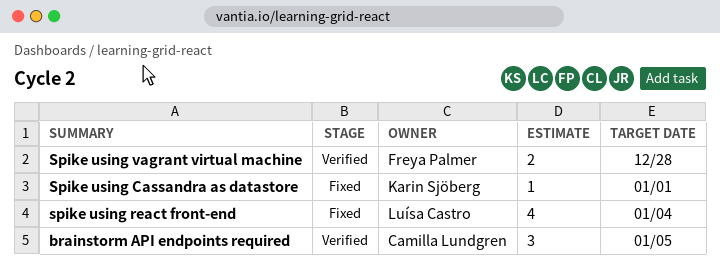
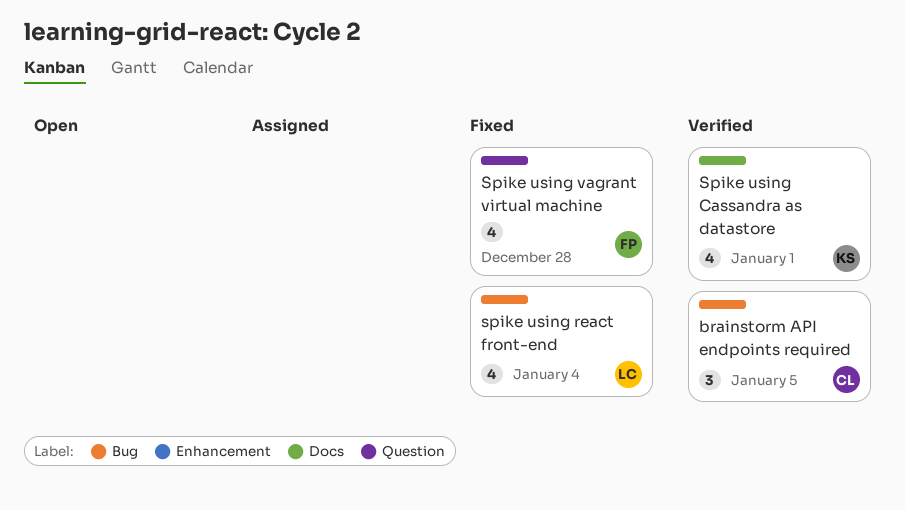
Spike using Cassandra as datastore, status: Fixed -> Verified
Spike using Cassandra as datastore, estimate: 1 -> 4
Spike using vagrant virtual machine, status: Verified -> Fixed
Spike using vagrant virtual machine, estimate: 2 -> 4

